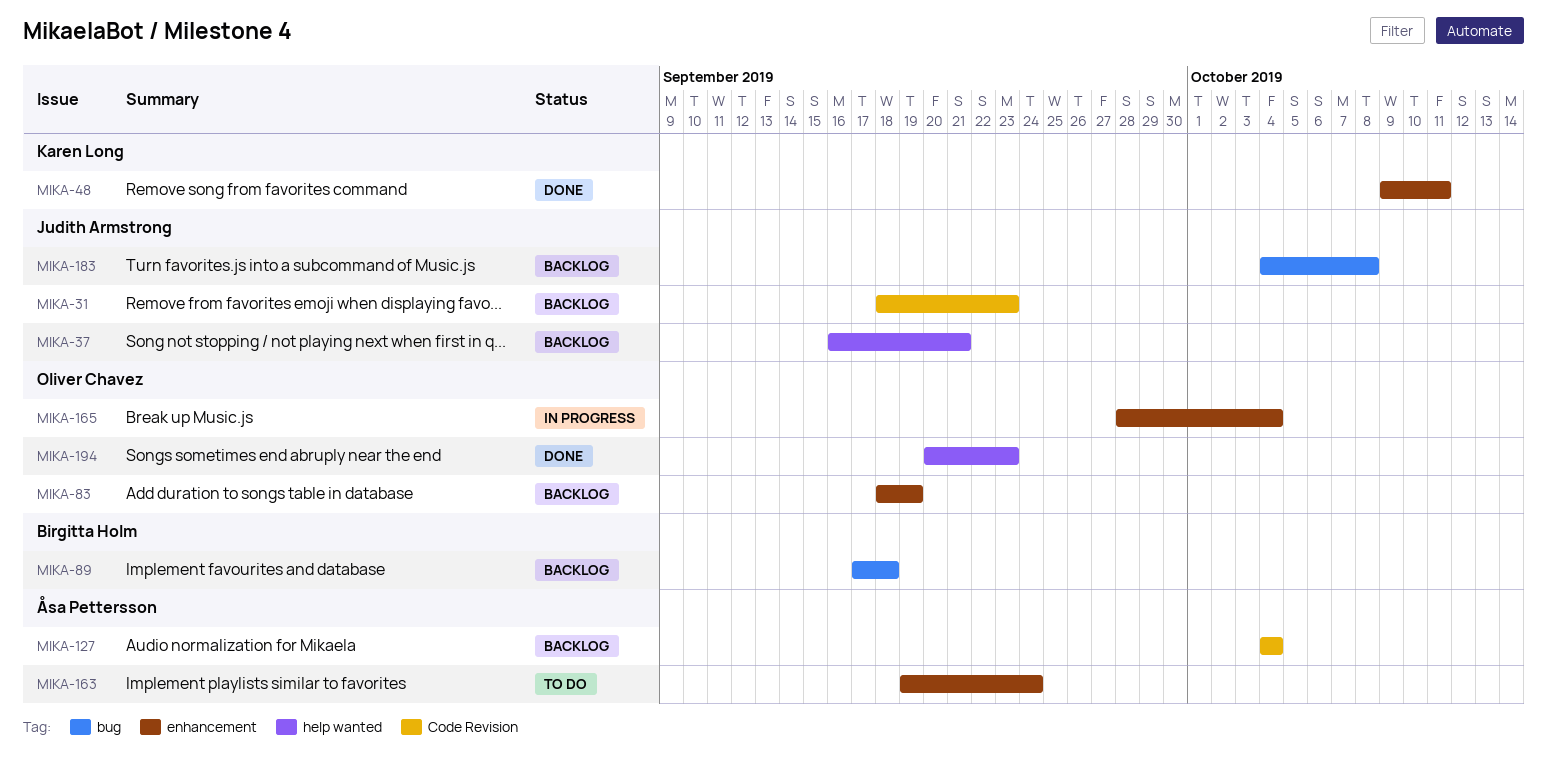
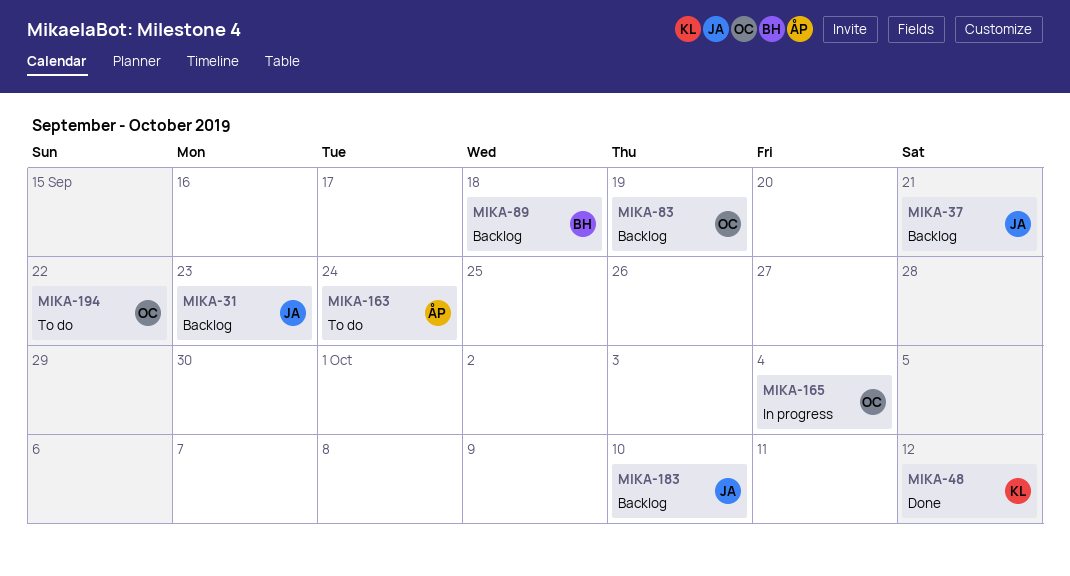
MIKA-48, due: Oct 11 -> Oct 12
MIKA-127: present -> none
MIKA-183, due: Oct 8 -> Oct 10
MIKA-194, status: Done -> To do
MIKA-194, due: Sep 23 -> Sep 22

